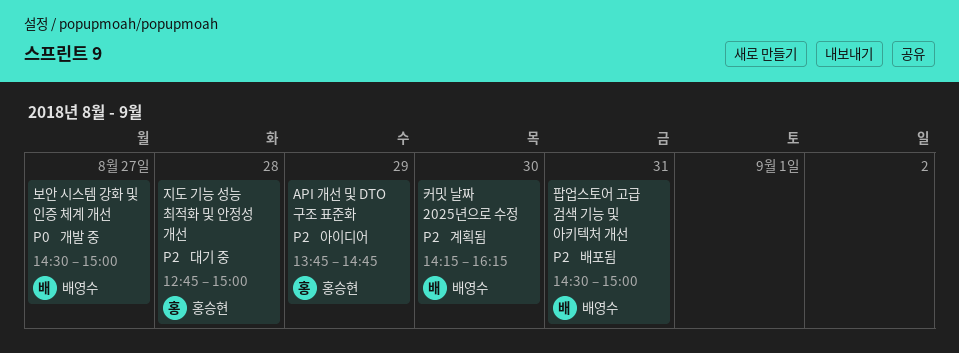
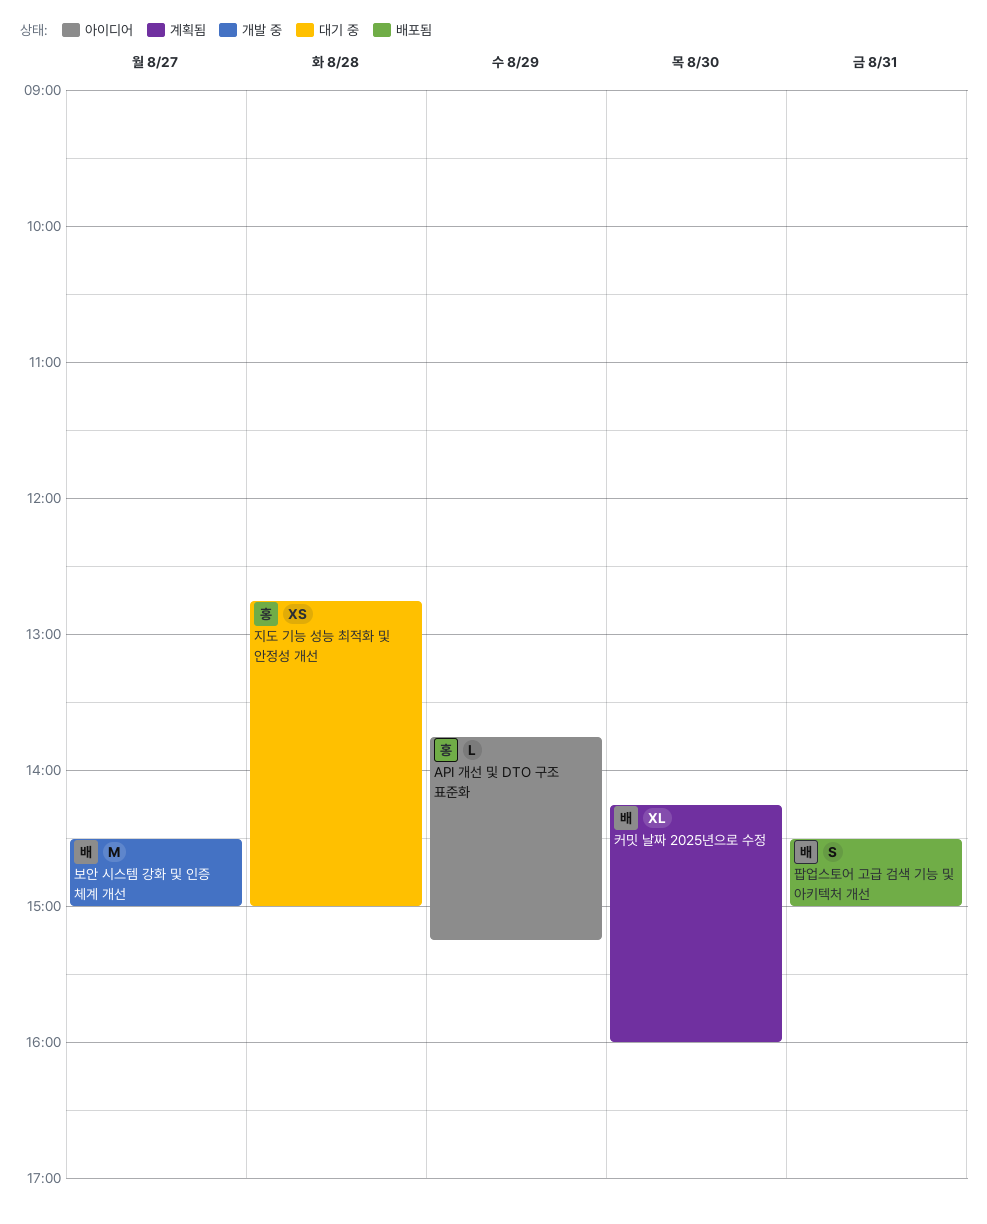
API 개선 및 DTO 구조 표준화, ends: 14:45 -> 15:15
커밋 날짜 2025년으로 수정, ends: 16:15 -> 16:00

